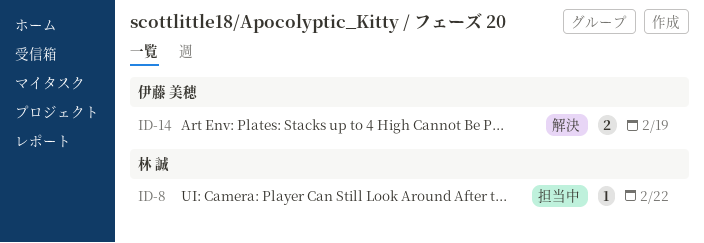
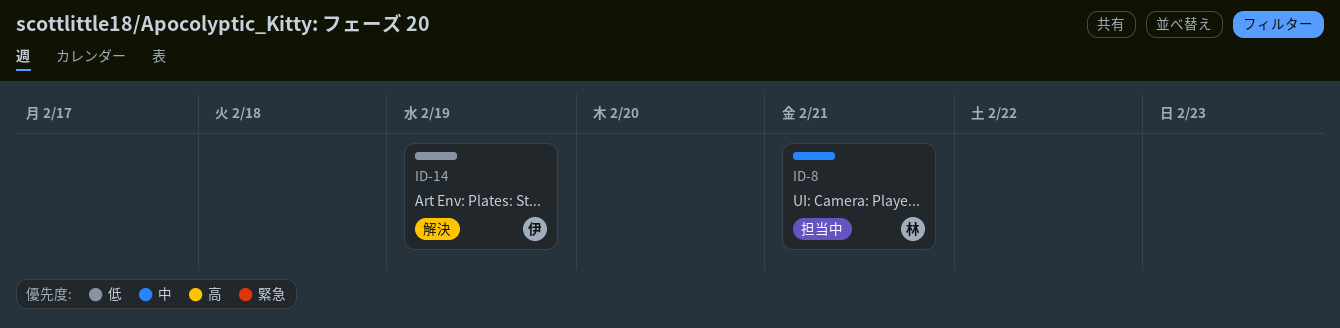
ID-8, due: Feb 22 -> Feb 21

